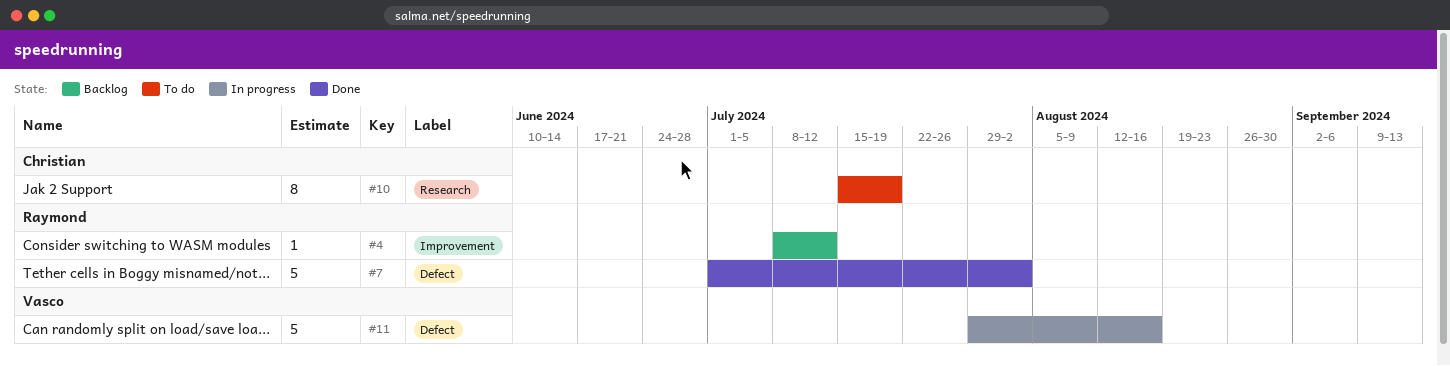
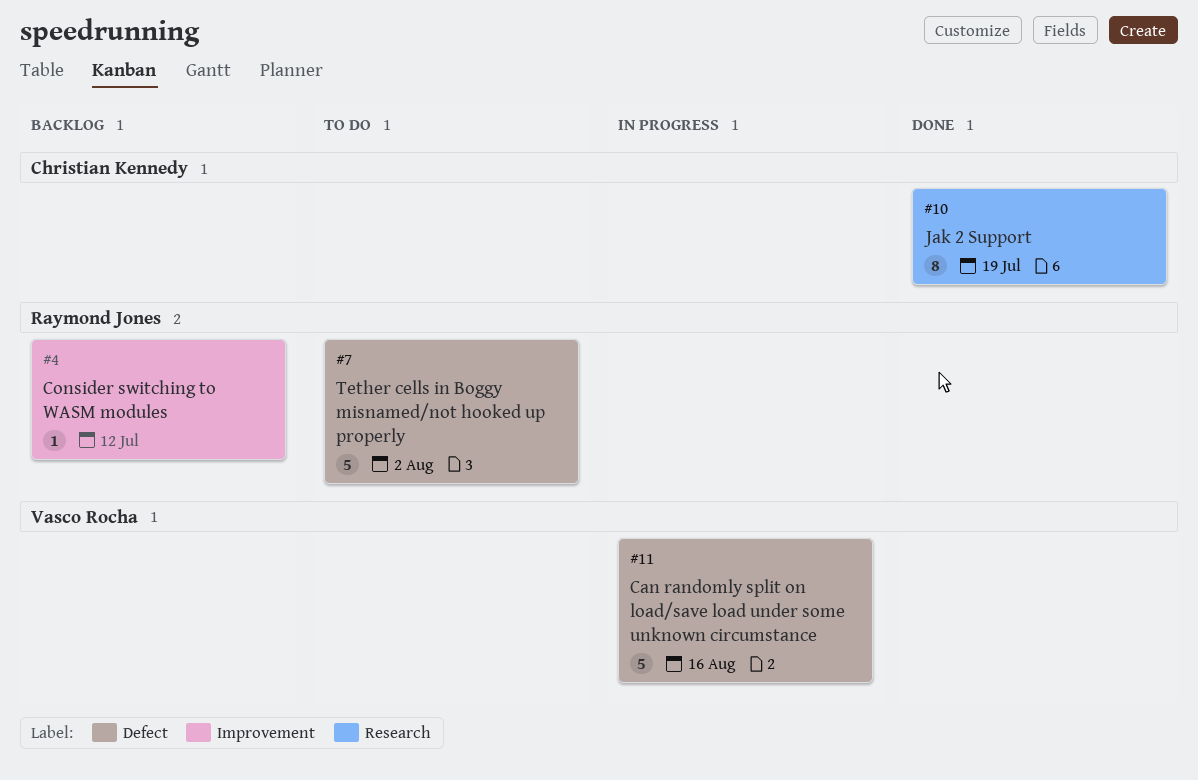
#7, status: Done -> To do
#10, status: To do -> Done

